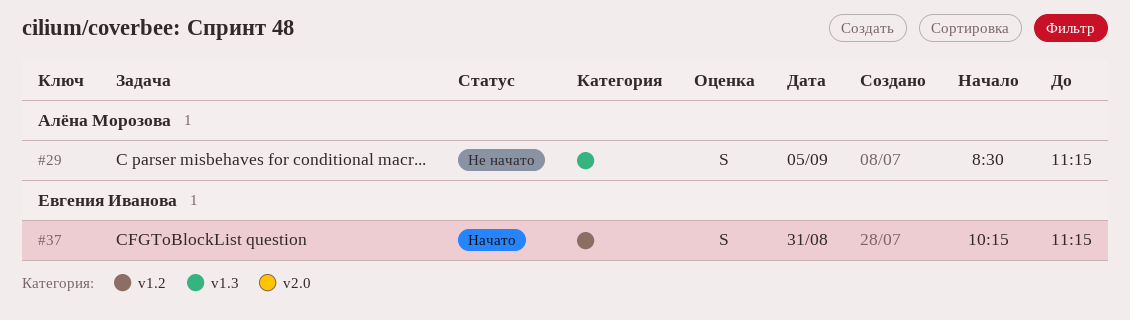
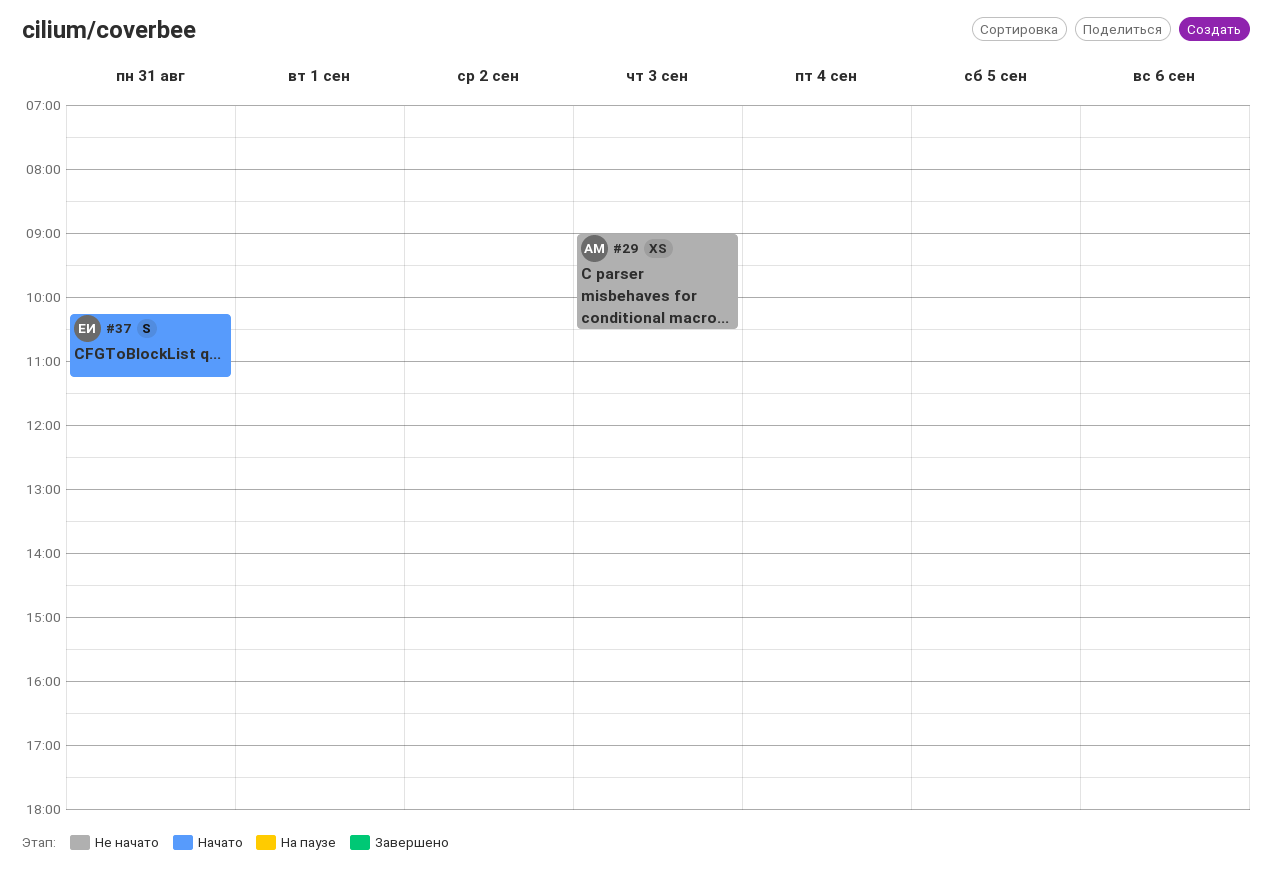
#29, estimate: S -> XS
#29, day: Sep 5 -> Sep 3
#29, begins: 08:30 -> 09:00
#29, ends: 11:15 -> 10:30

